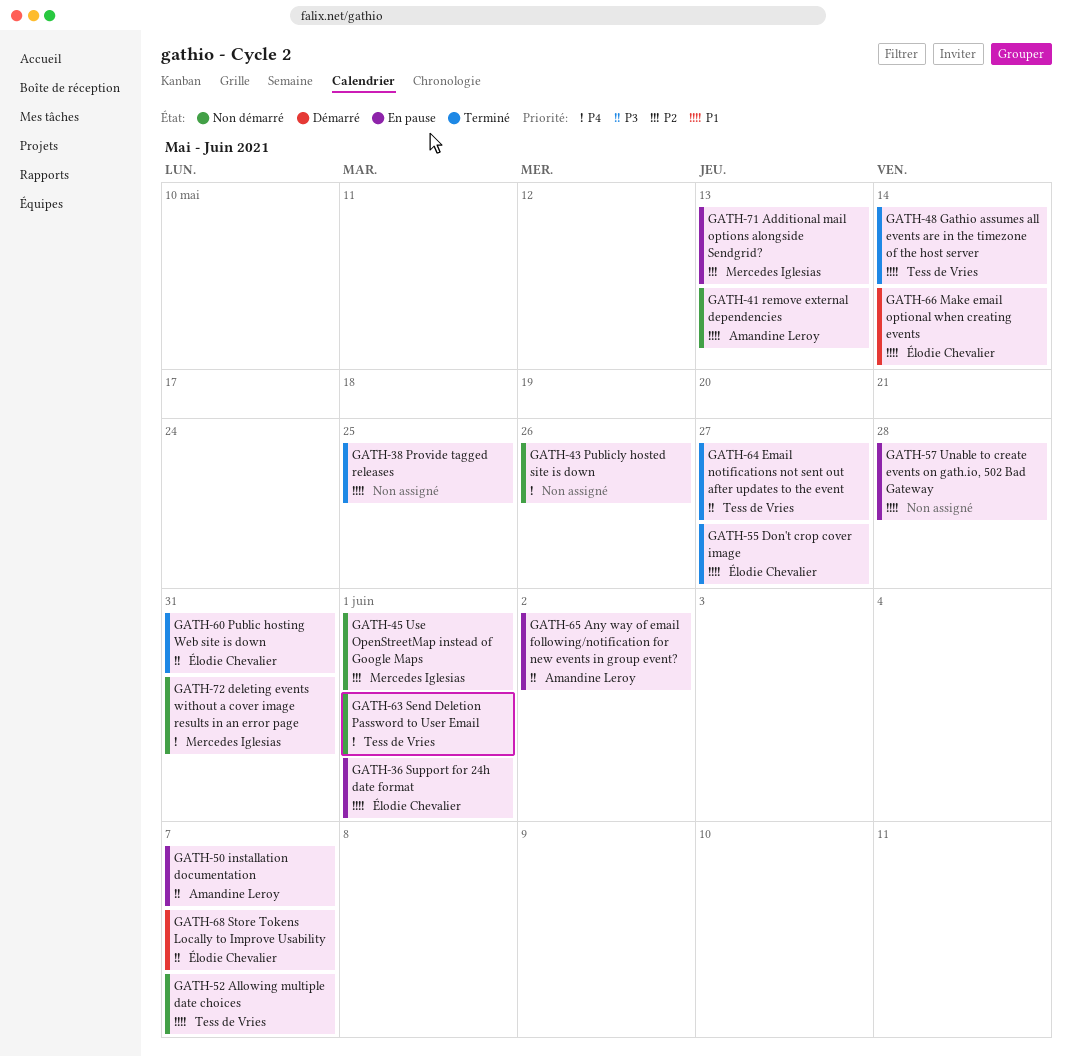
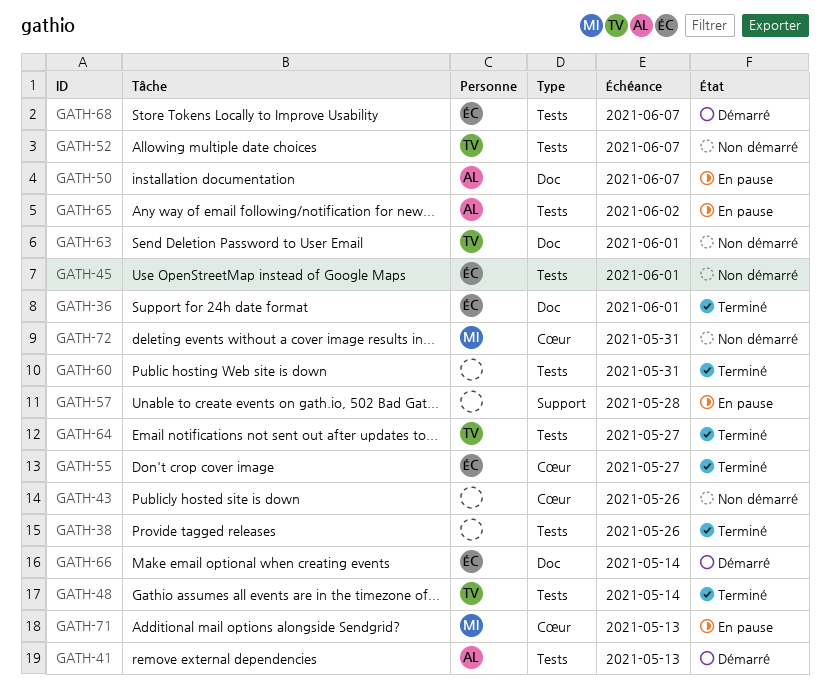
GATH-36, status: En pause -> Terminé
GATH-38, due: May 25 -> May 26
GATH-41, status: Non démarré -> Démarré
GATH-45, owner: Mercedes Iglesias -> Élodie Chevalier
GATH-60, owner: Élodie Chevalier -> none

